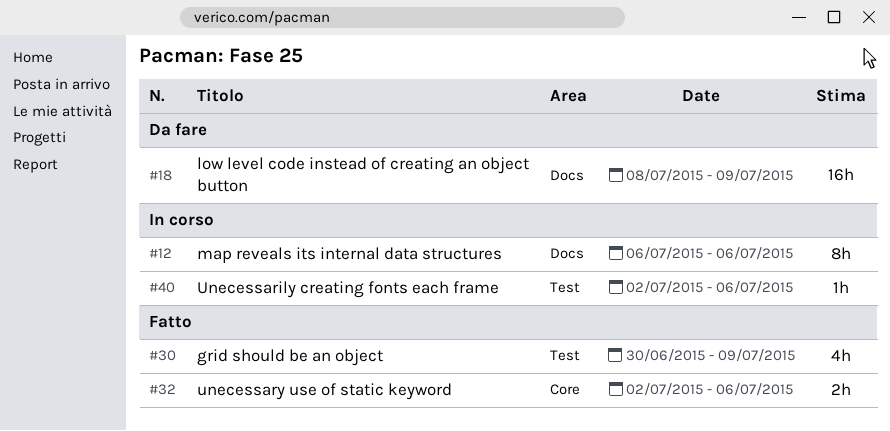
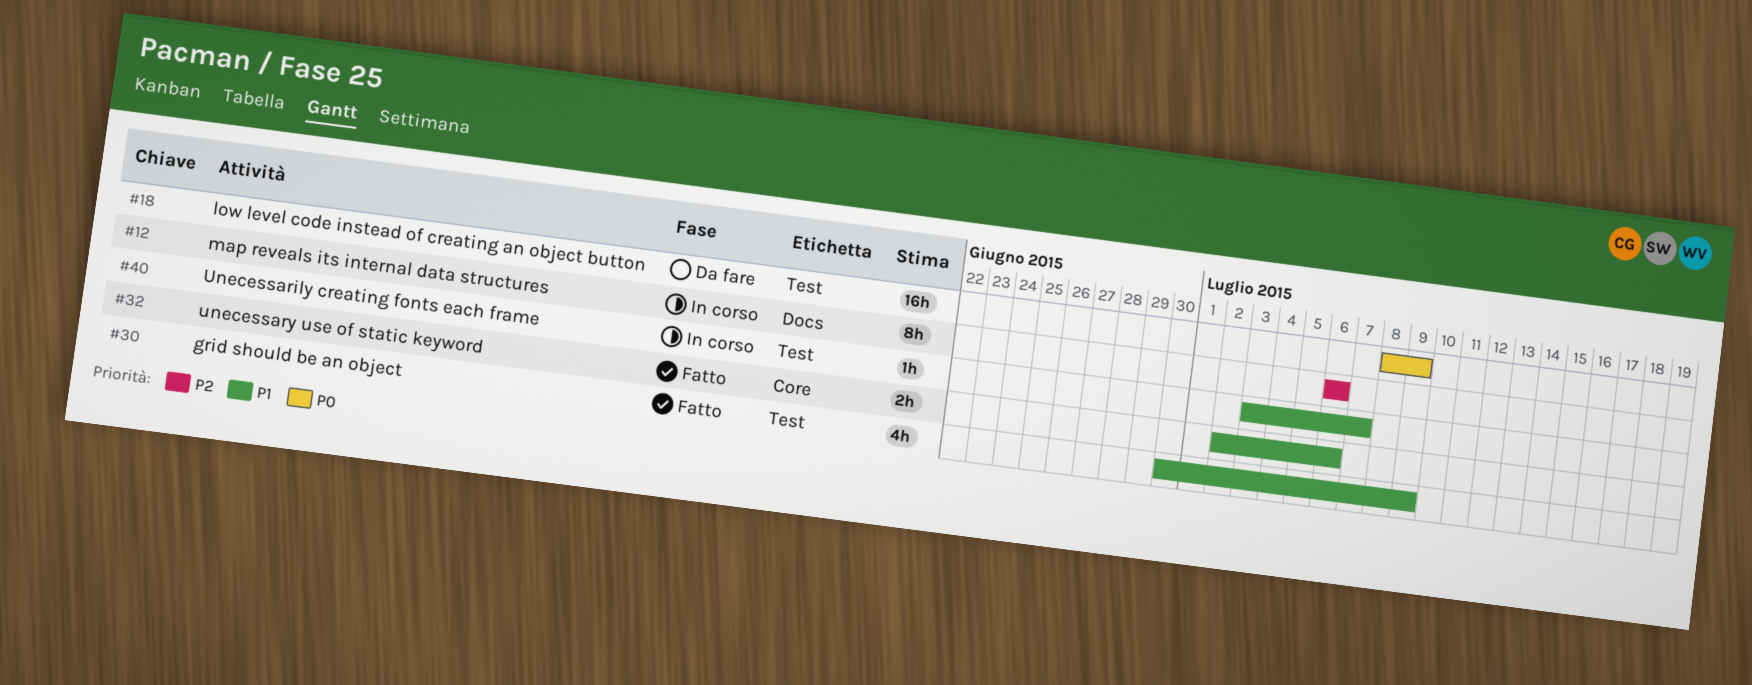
#18, label: Docs -> Test
#40, start: Jul 2 -> Jul 3
#40, due: Jul 6 -> Jul 7

